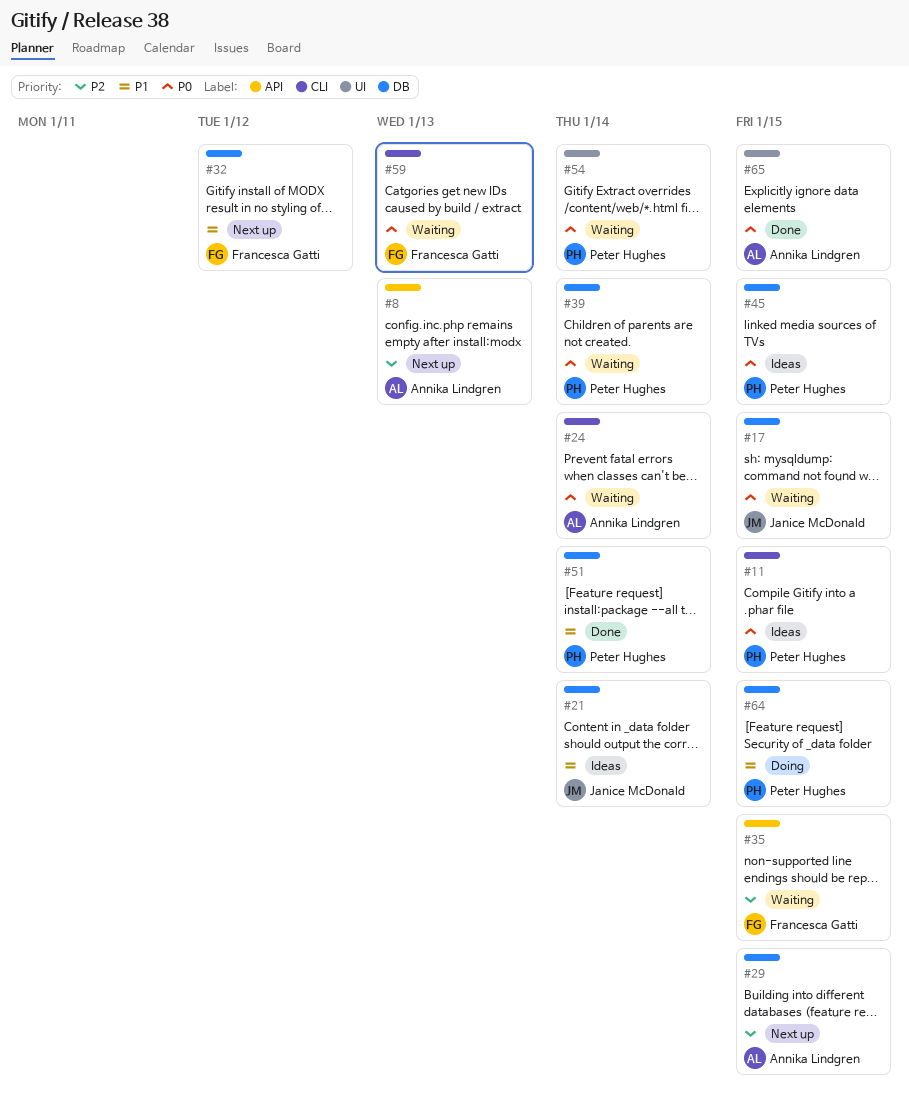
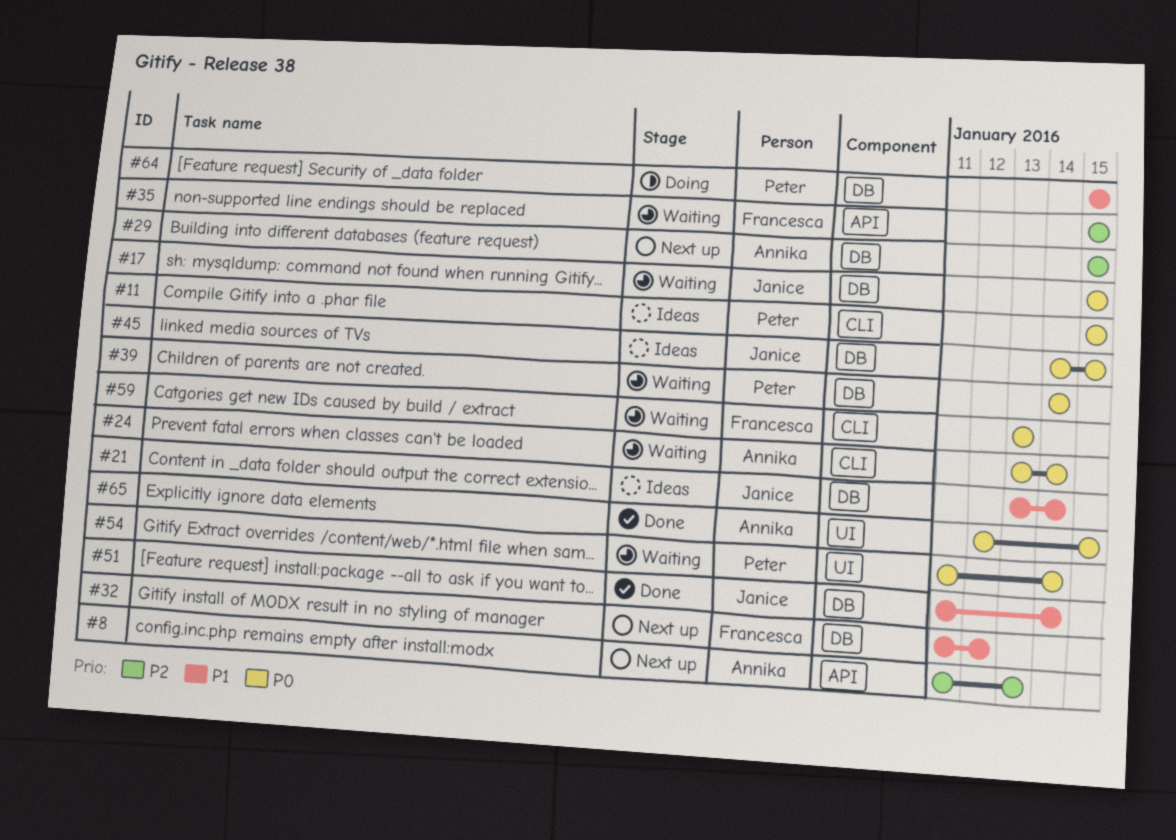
#45, owner: Peter Hughes -> Janice McDonald
#51, owner: Peter Hughes -> Janice McDonald

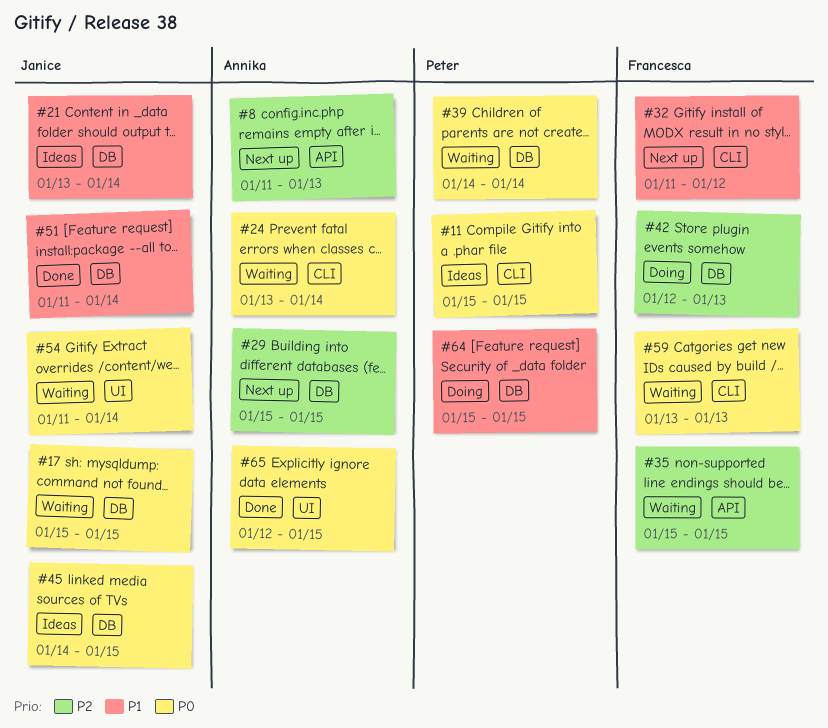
#32, label: DB -> CLI
#42: none -> present
#54, owner: Peter -> Janice

